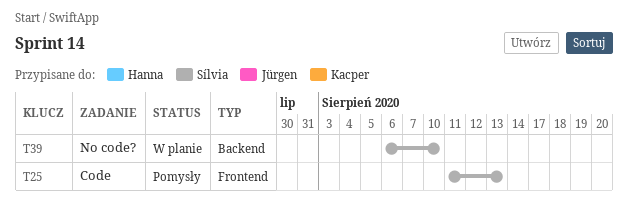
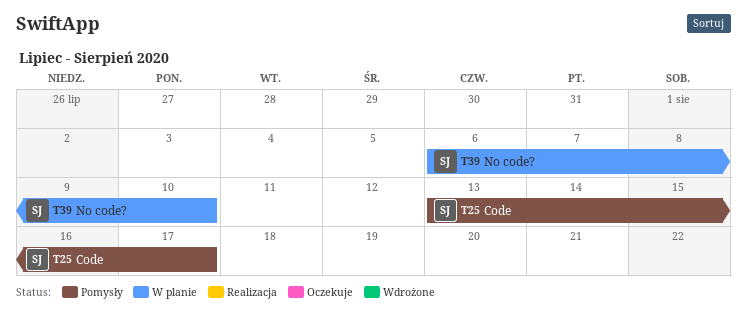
T25, start: Aug 11 -> Aug 13
T25, due: Aug 13 -> Aug 17

